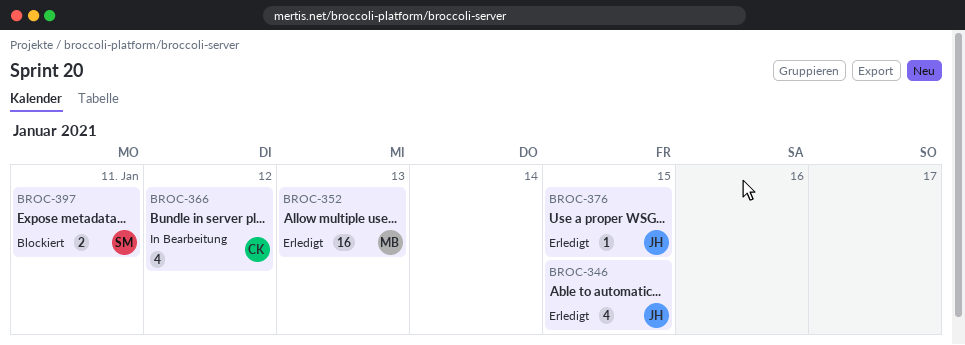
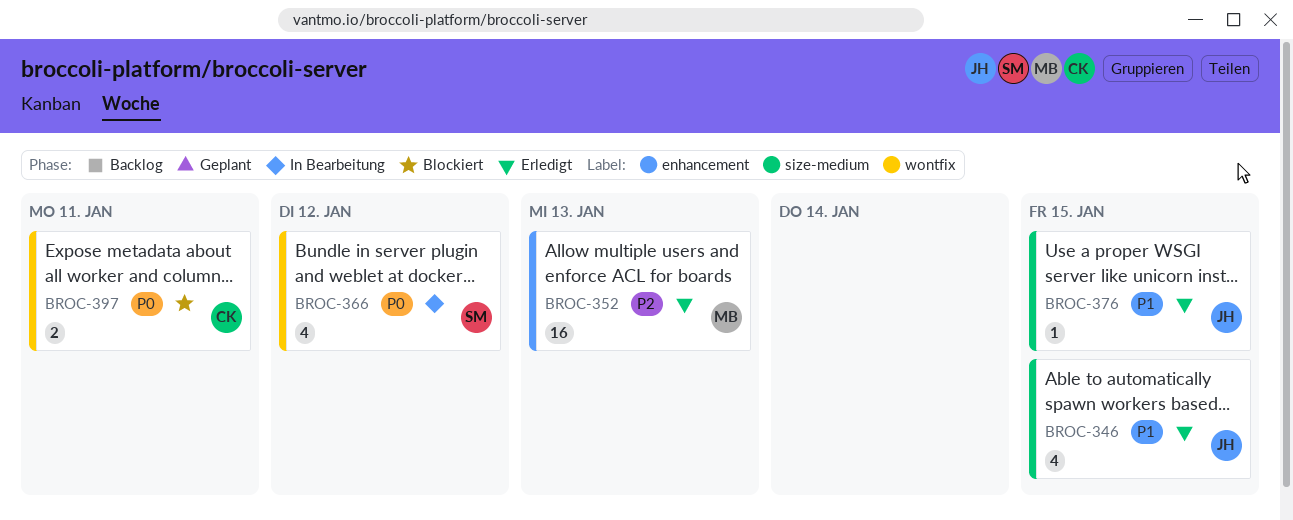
BROC-366, owner: CK -> SM
BROC-397, owner: SM -> CK

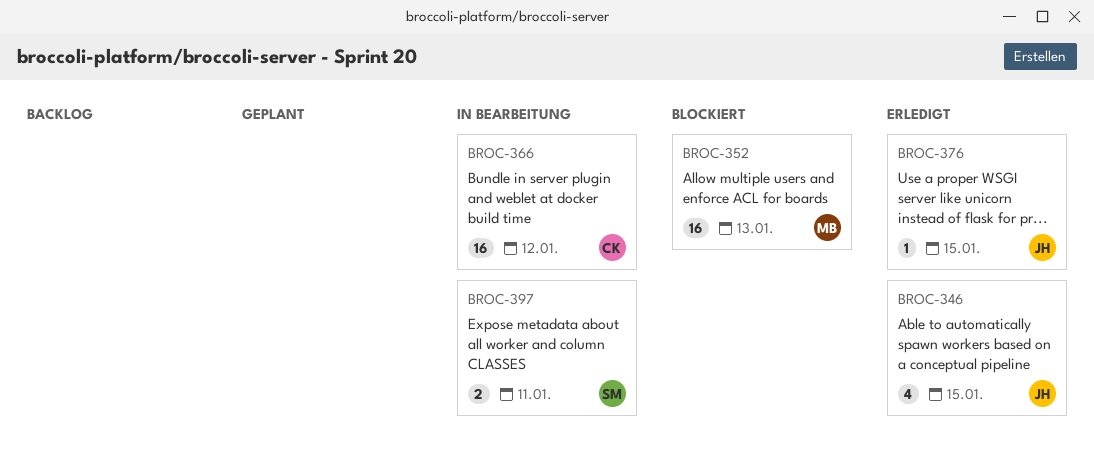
BROC-352, status: Erledigt -> Blockiert
BROC-366, owner: SM -> CK
BROC-366, estimate: 4 -> 16
BROC-397, status: Blockiert -> In Bearbeitung
BROC-397, owner: CK -> SM

